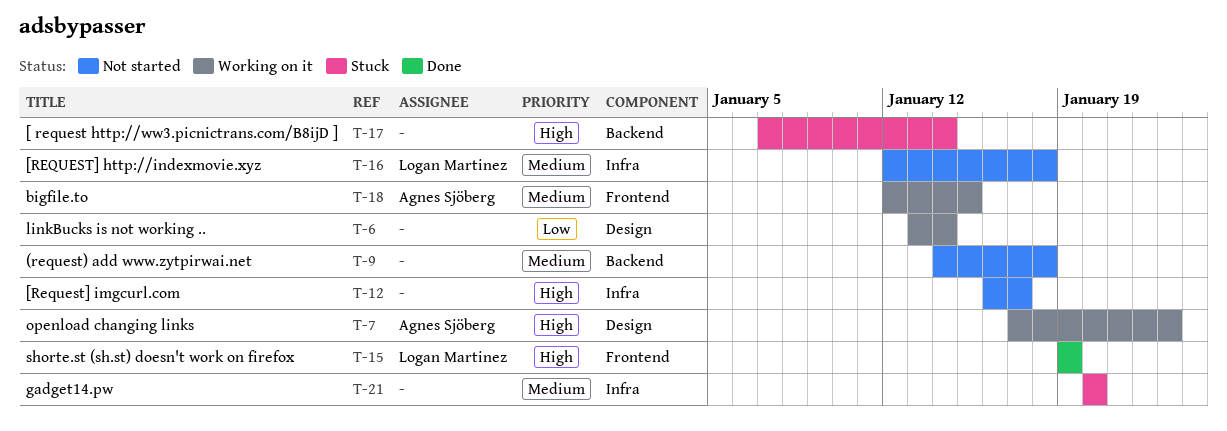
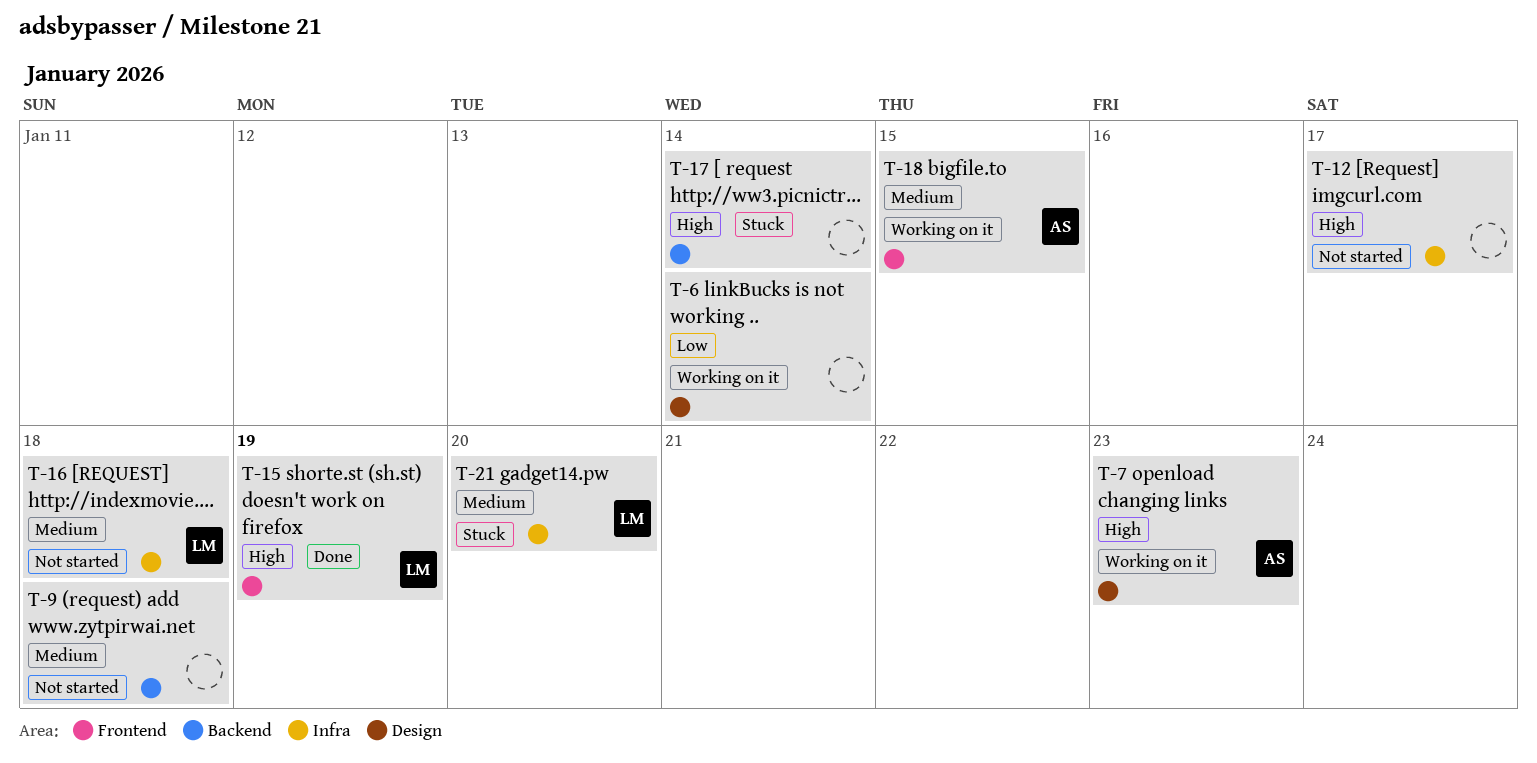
T-21, owner: none -> Logan Martinez

